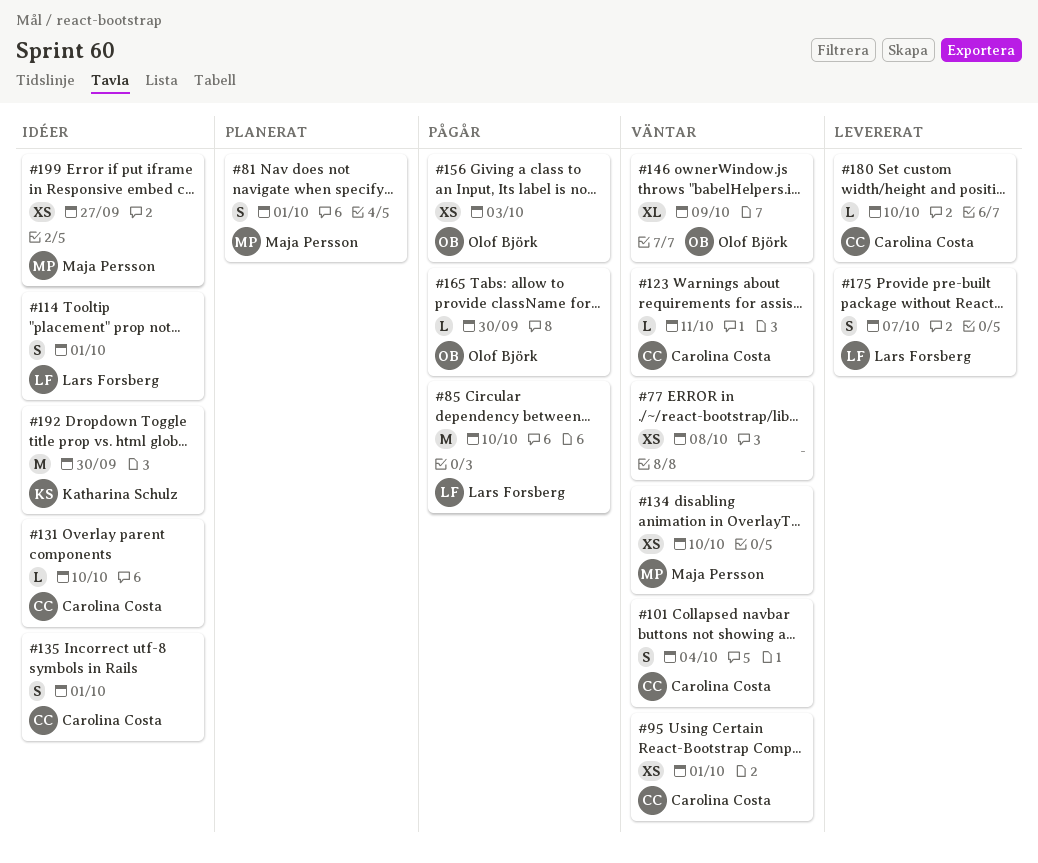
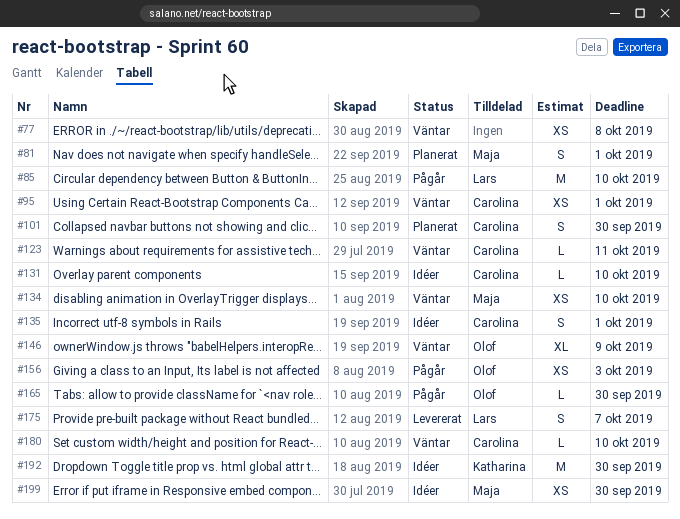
#101, status: Väntar -> Planerat
#101, due: Oct 4 -> Sep 30
#114: present -> none
#180, status: Levererat -> Väntar
#199, due: Sep 27 -> Sep 30

